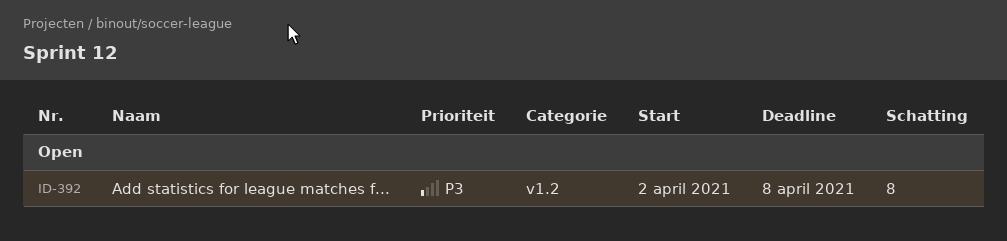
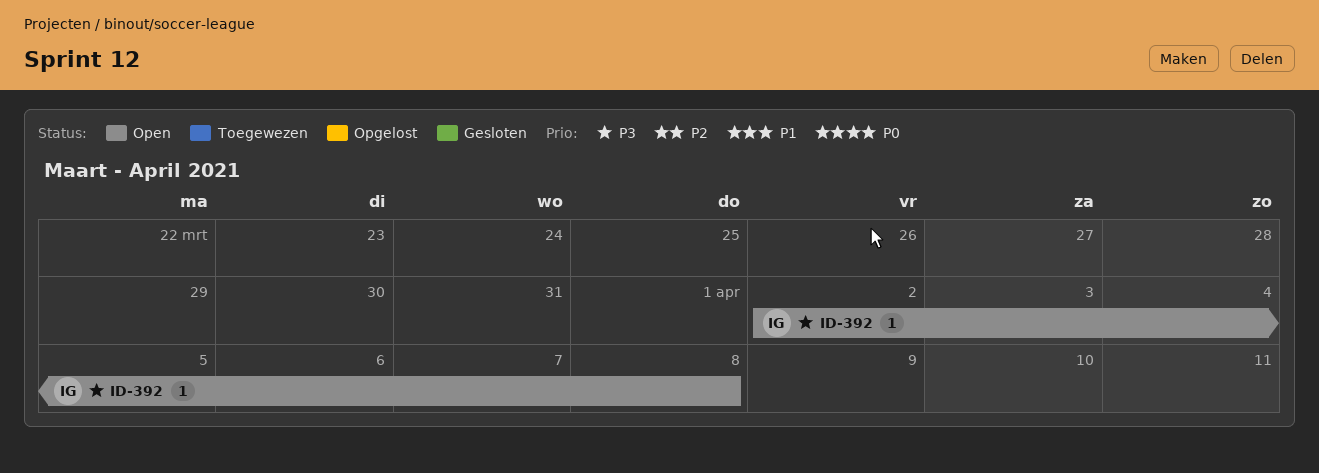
ID-392, estimate: 8 -> 1

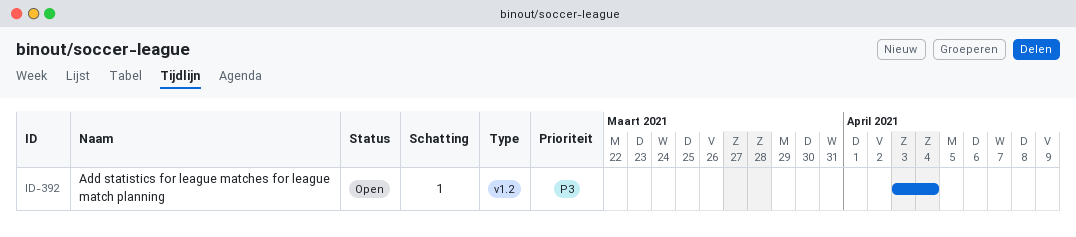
ID-392, start: Apr 2 -> Apr 3
ID-392, due: Apr 8 -> Apr 4

